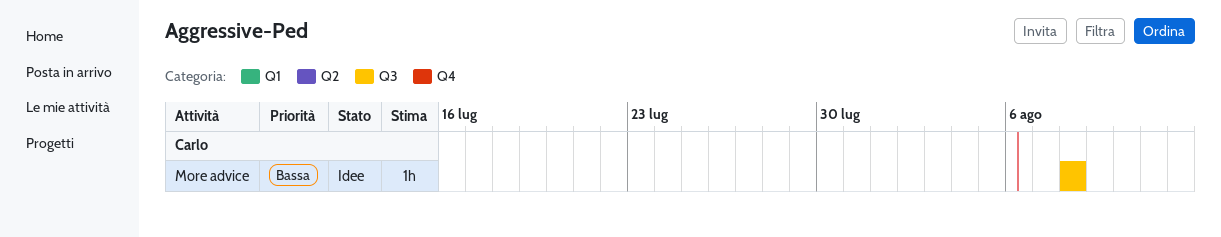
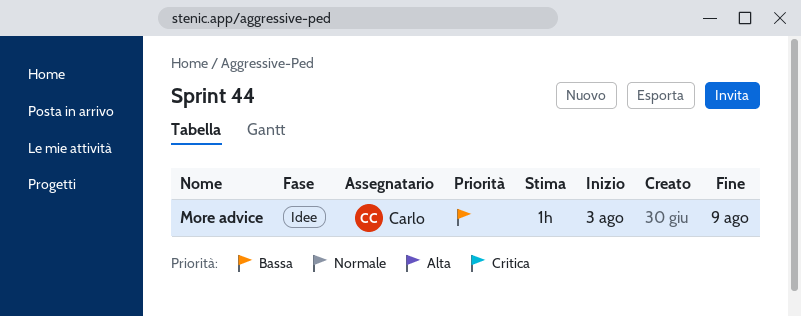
More advice, start: Aug 8 -> Aug 3
More advice, due: Aug 8 -> Aug 9

